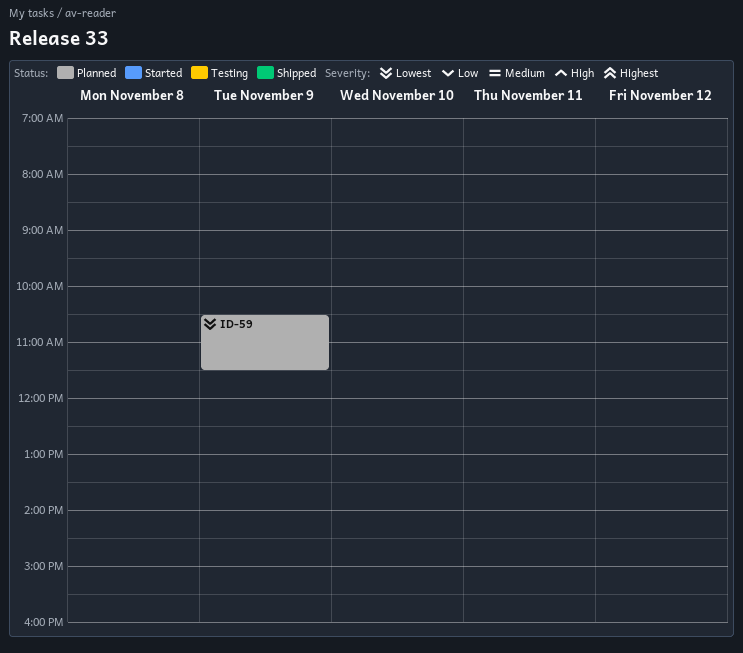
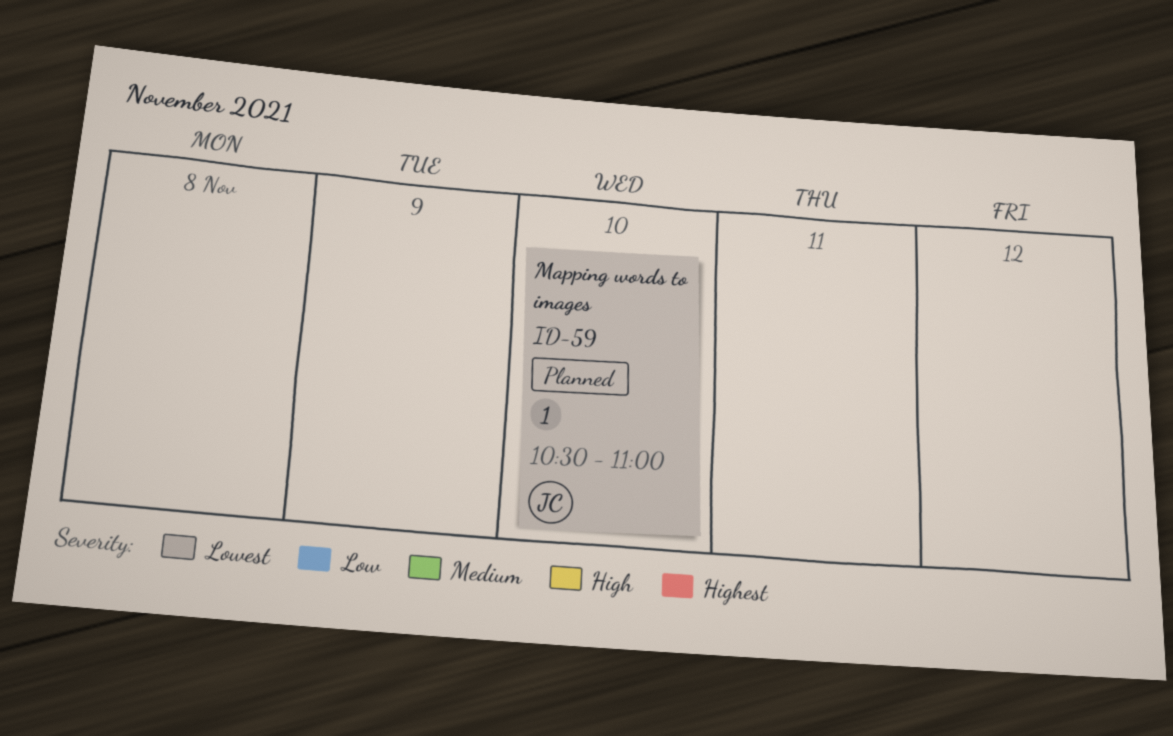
ID-59, day: Nov 9 -> Nov 10
ID-59, ends: 11:30 -> 11:00

